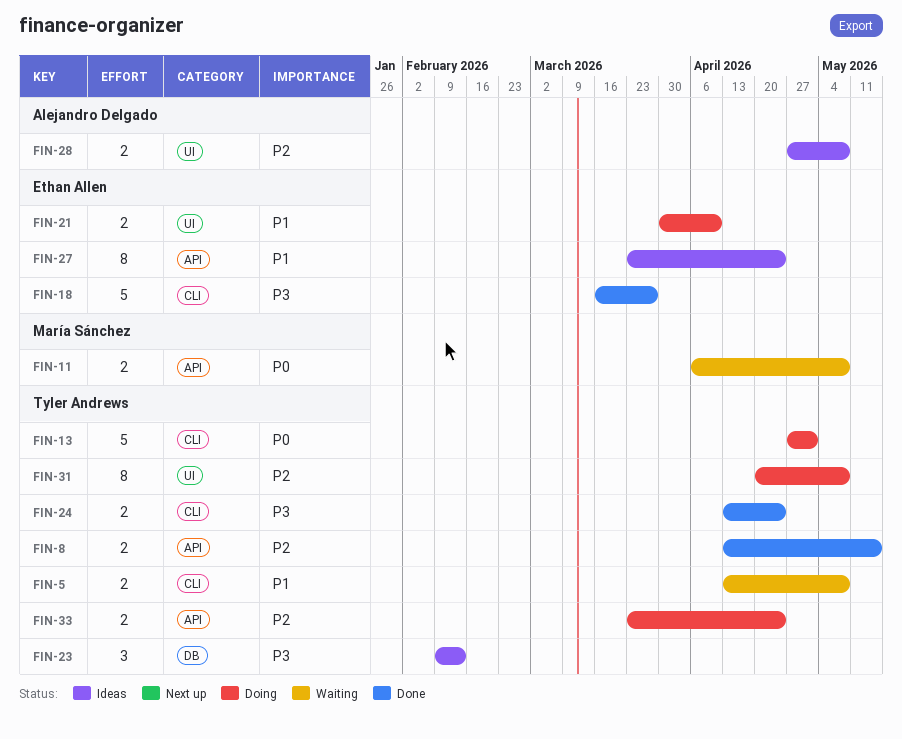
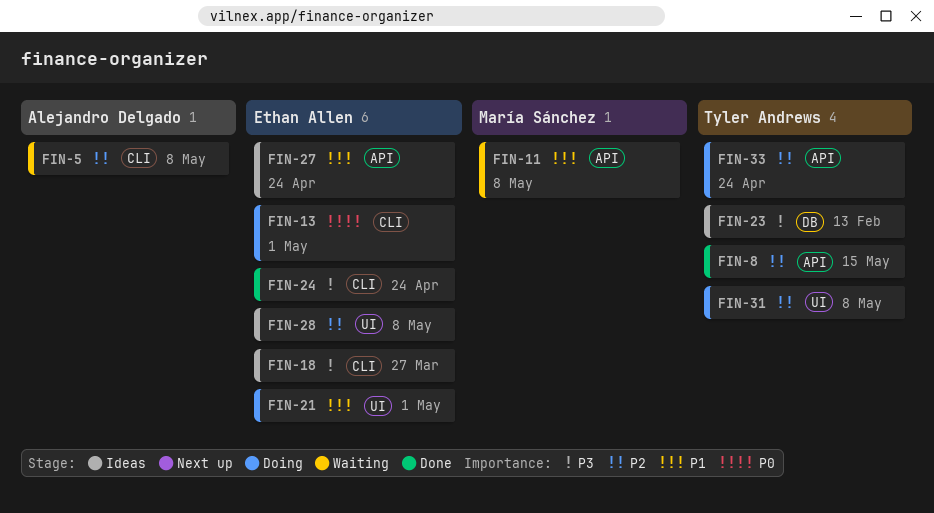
FIN-5, owner: Tyler Andrews -> Alejandro Delgado
FIN-5, priority: P1 -> P2
FIN-11, priority: P0 -> P1
FIN-13, owner: Tyler Andrews -> Ethan Allen
FIN-18, status: Done -> Ideas
FIN-21, due: Apr 10 -> May 1
FIN-24, owner: Tyler Andrews -> Ethan Allen
FIN-28, owner: Alejandro Delgado -> Ethan Allen

